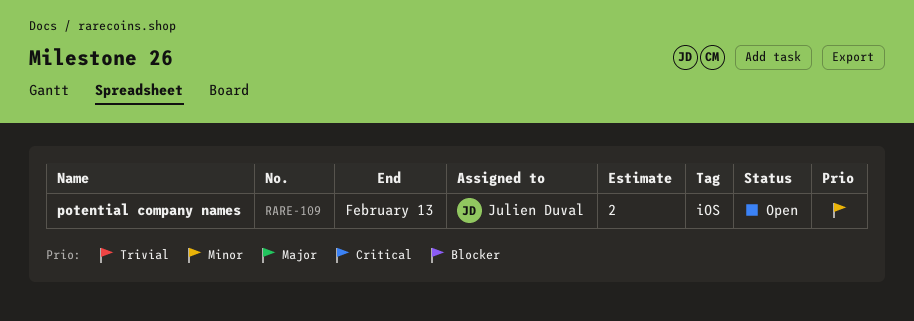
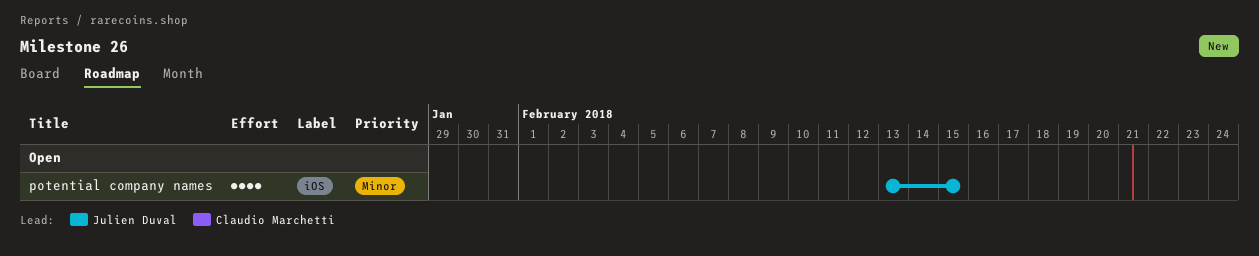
potential company names, estimate: 2 -> 4
potential company names, due: Feb 13 -> Feb 15

